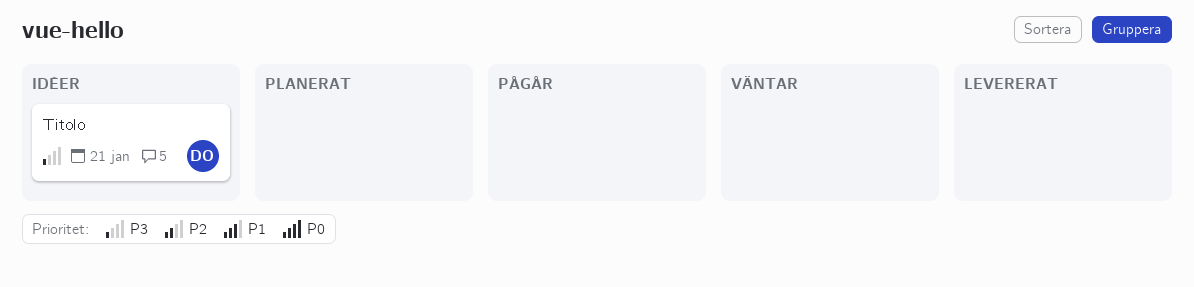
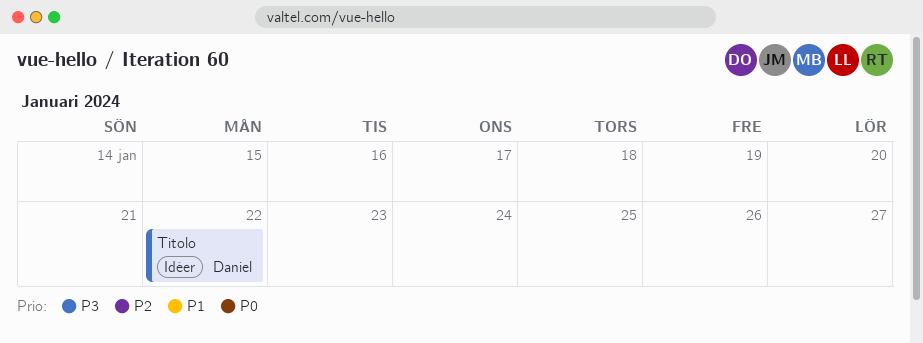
Titolo, due: Jan 21 -> Jan 22

